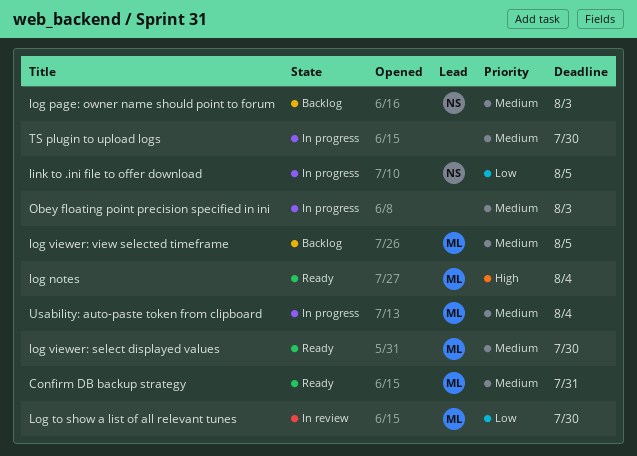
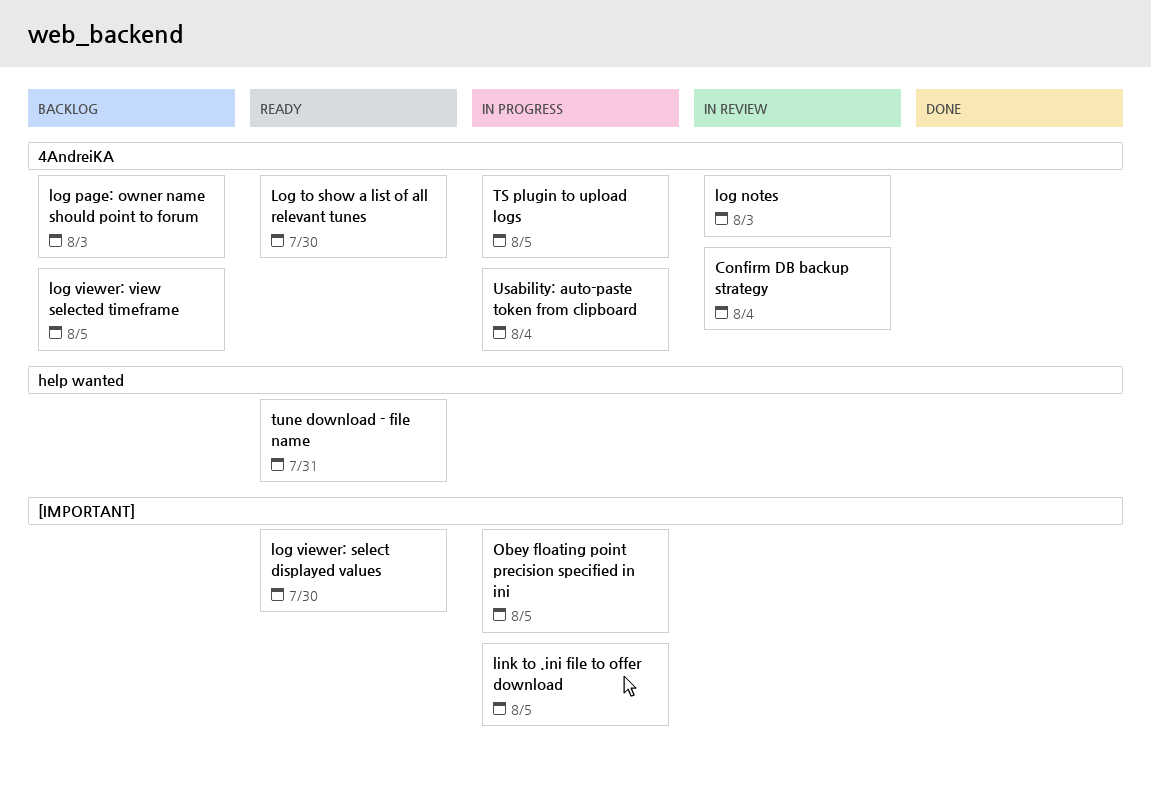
Confirm DB backup strategy, status: Ready -> In review
Confirm DB backup strategy, due: Jul 31 -> Aug 4
log notes, status: Ready -> In review
log notes, due: Aug 4 -> Aug 3
Log to show a list of all relevant tunes, status: In review -> Ready
Obey floating point precision specified in ini, due: Aug 3 -> Aug 5
TS plugin to upload logs, due: Jul 30 -> Aug 5
tune download - file name: none -> present

